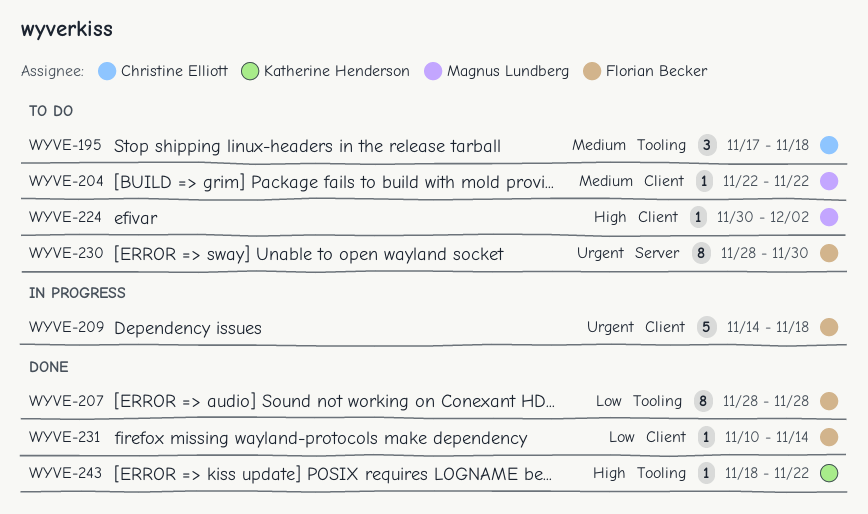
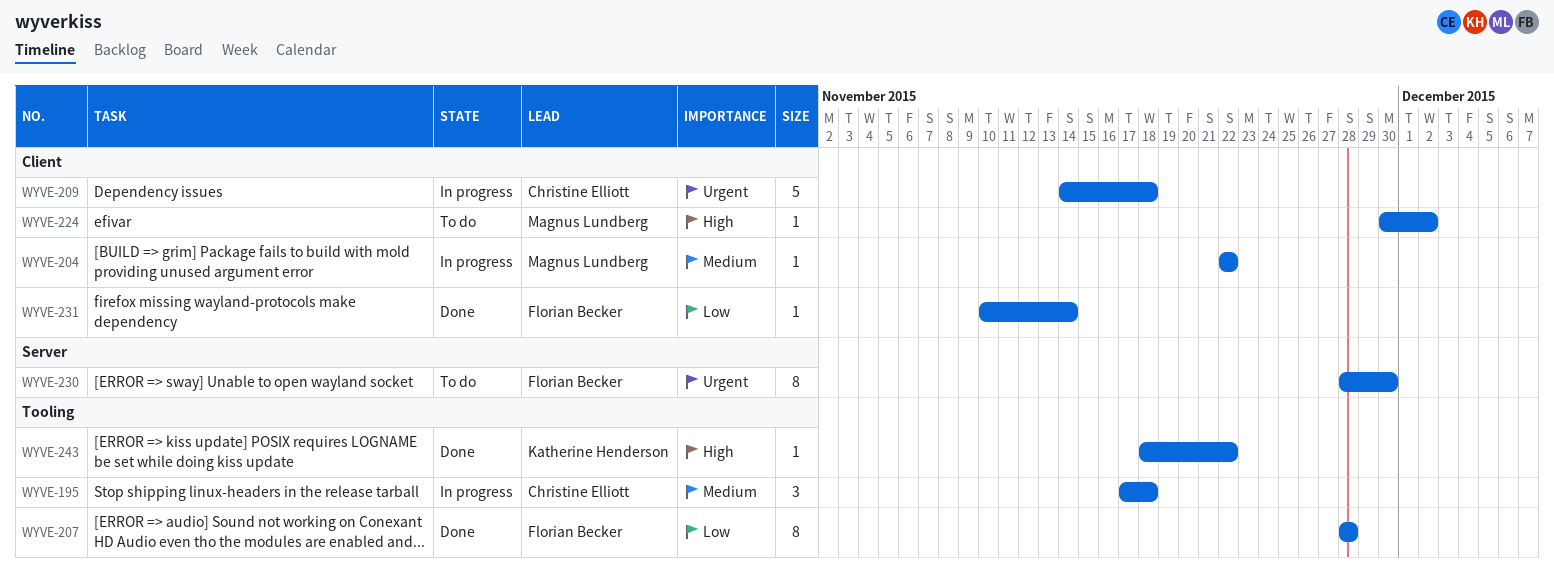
WYVE-195, status: To do -> In progress
WYVE-204, status: To do -> In progress
WYVE-209, owner: Florian Becker -> Christine Elliott

